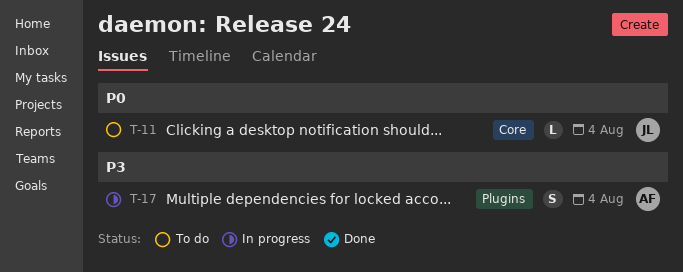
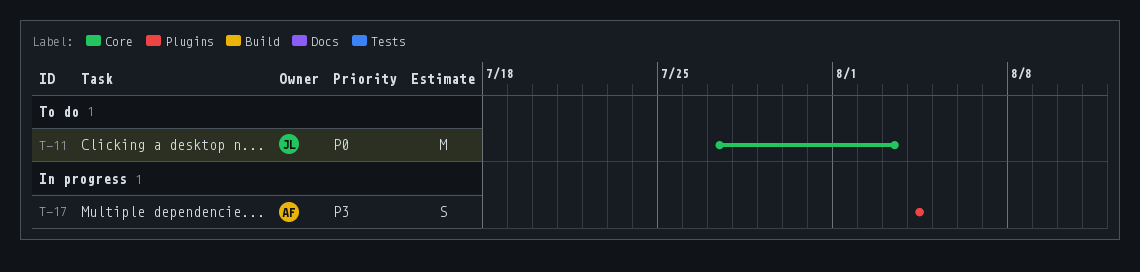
T-11, estimate: L -> M
T-11, due: Aug 4 -> Aug 3

